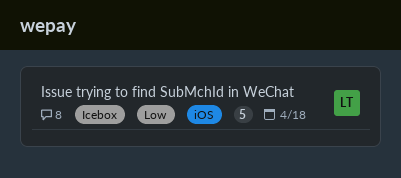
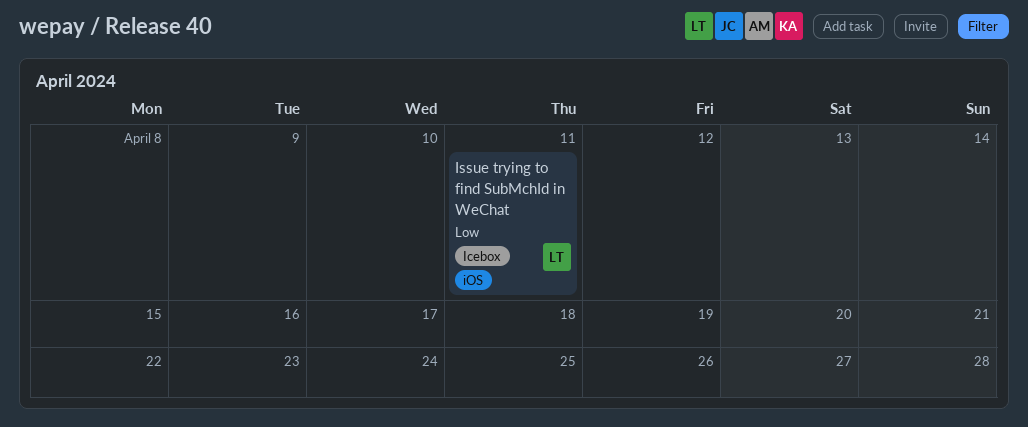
Issue trying to find SubMchId in WeChat, due: Apr 18 -> Apr 11

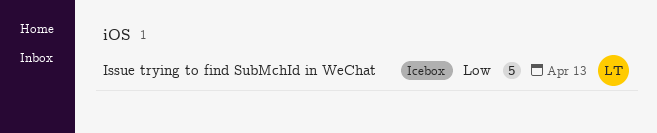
Issue trying to find SubMchId in WeChat, due: Apr 11 -> Apr 13

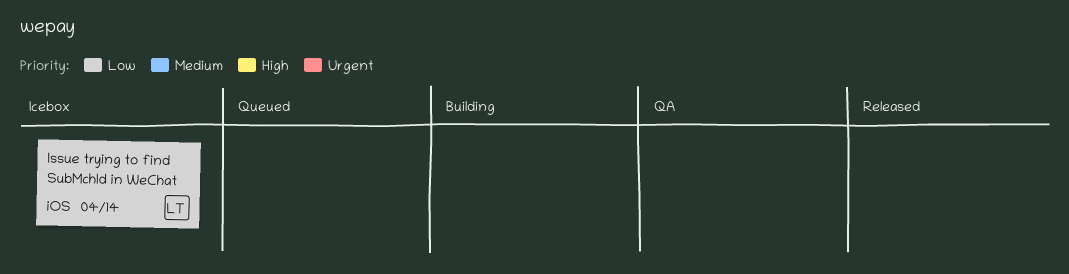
Issue trying to find SubMchId in WeChat, due: Apr 13 -> Apr 14

